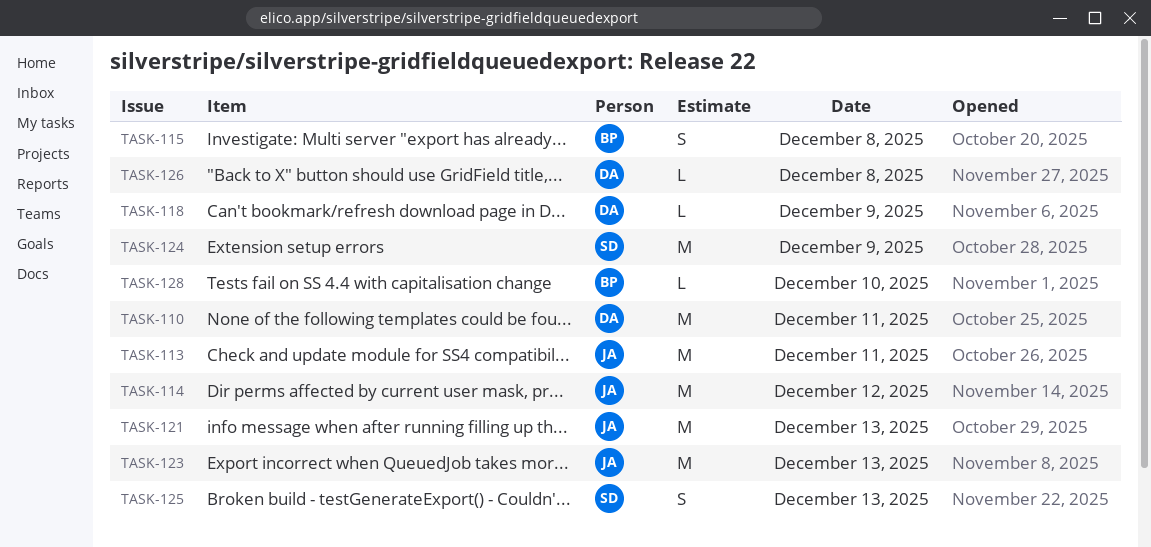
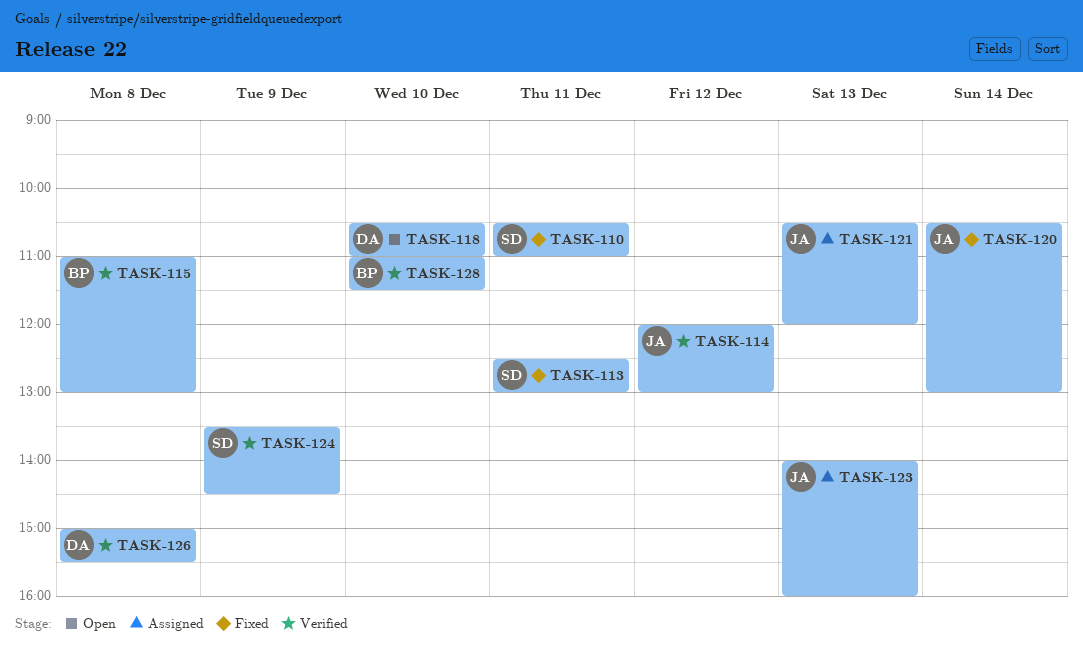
TASK-110, owner: DA -> SD
TASK-113, owner: JA -> SD
TASK-118, day: Dec 9 -> Dec 10
TASK-120: none -> present
TASK-125: present -> none

